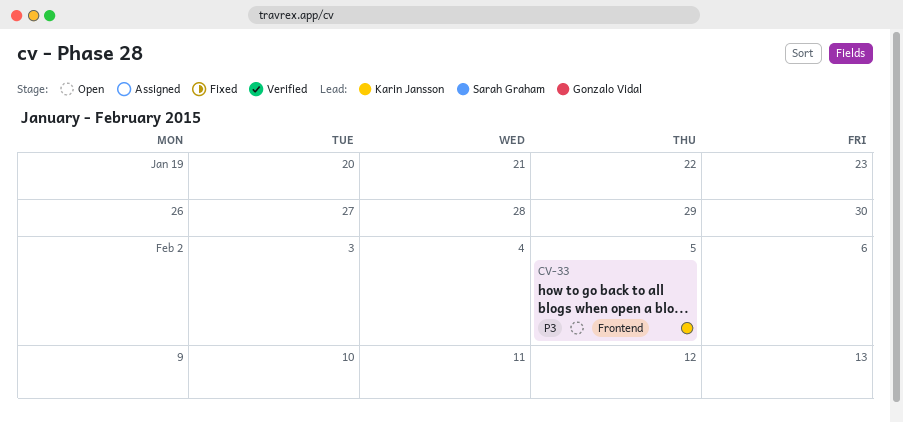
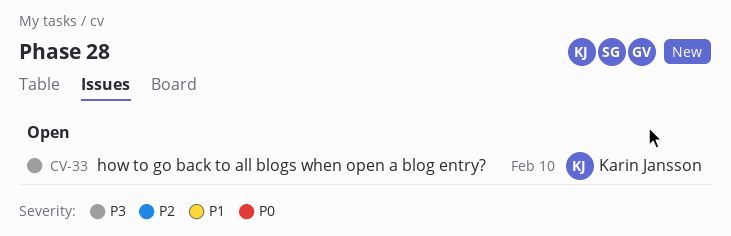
CV-33, due: Feb 5 -> Feb 10

